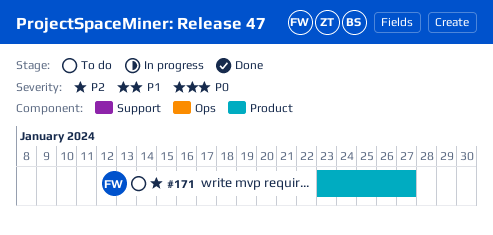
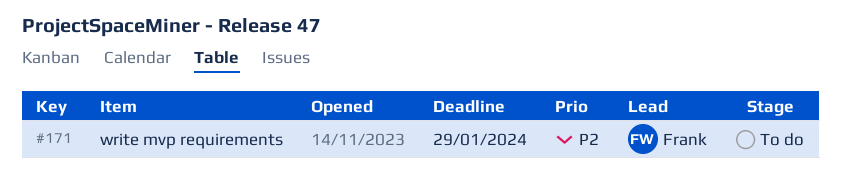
#171, due: Jan 27 -> Jan 29

